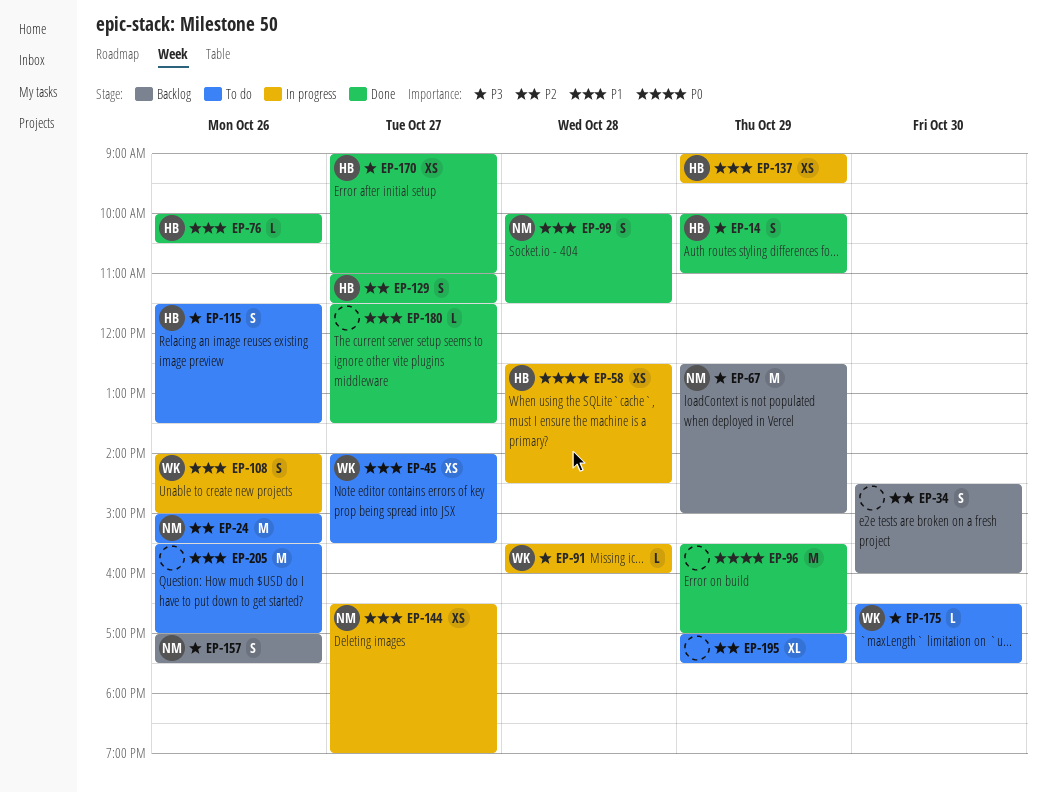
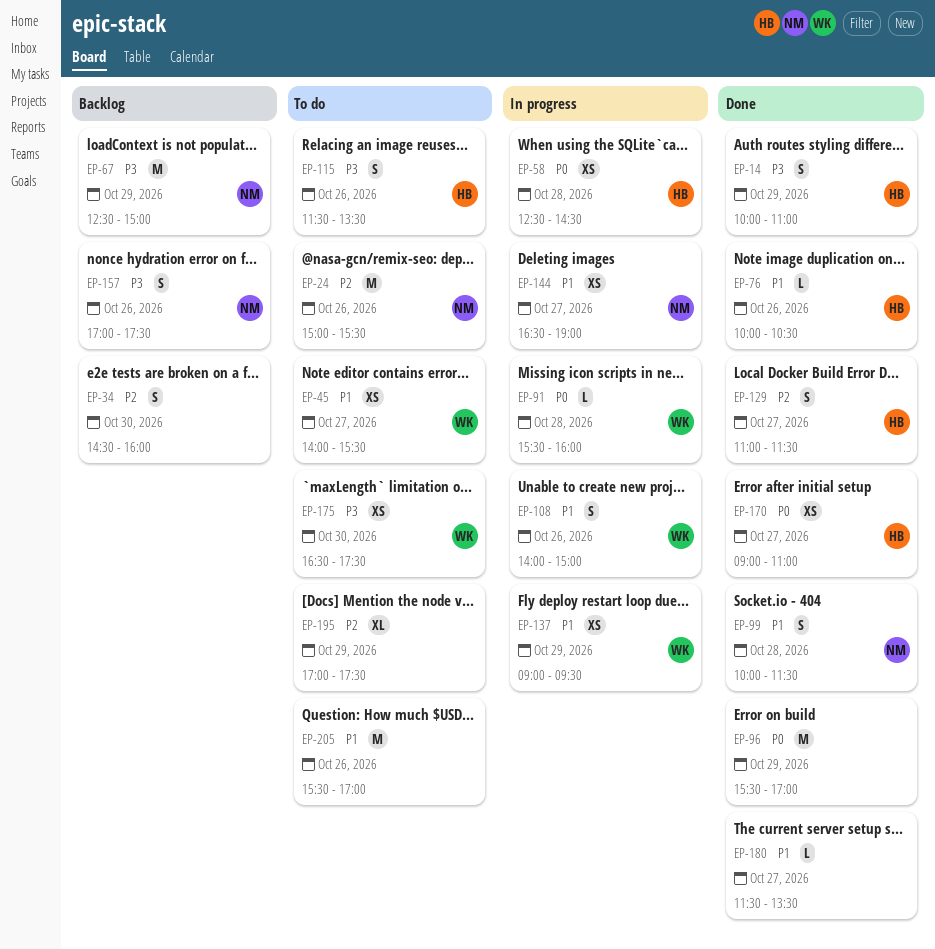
EP-91, priority: P3 -> P0
EP-137, owner: HB -> WK
EP-170, priority: P3 -> P0
EP-175, estimate: L -> XS

